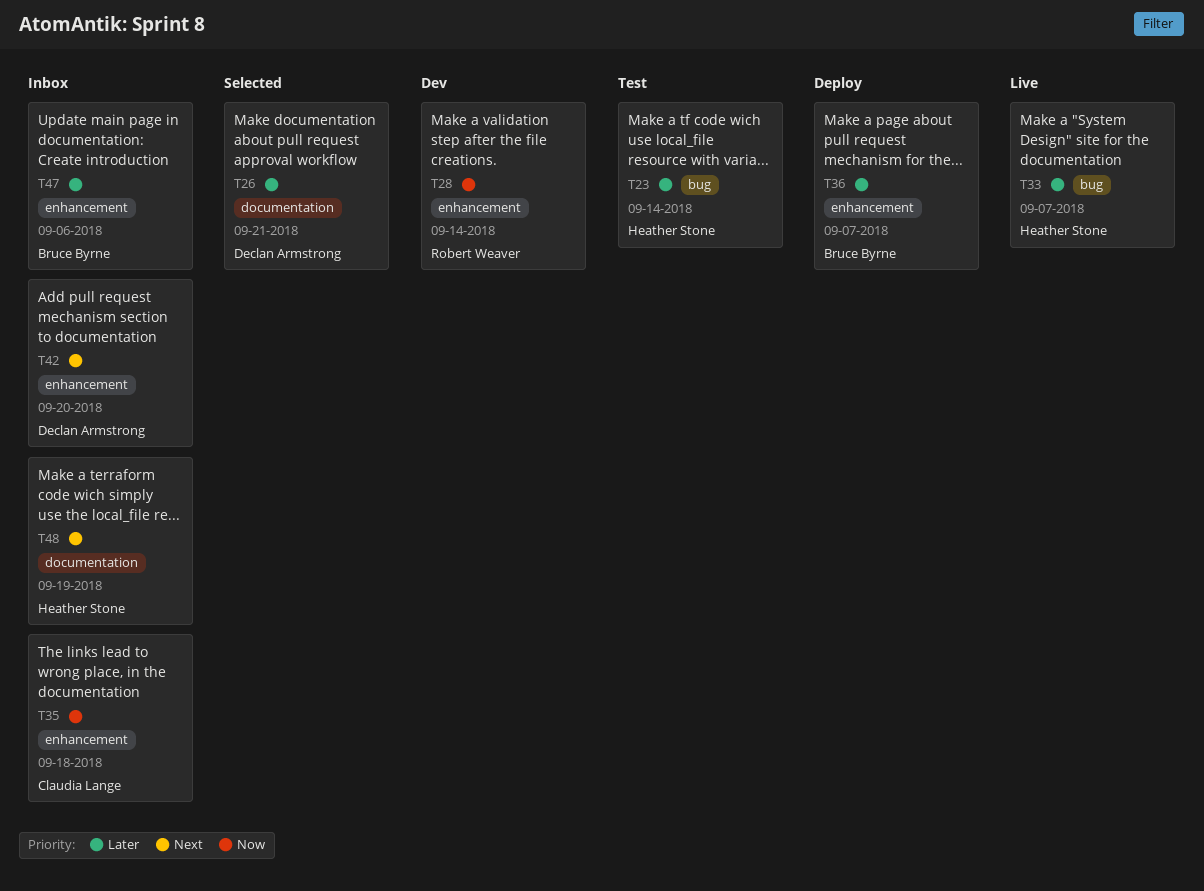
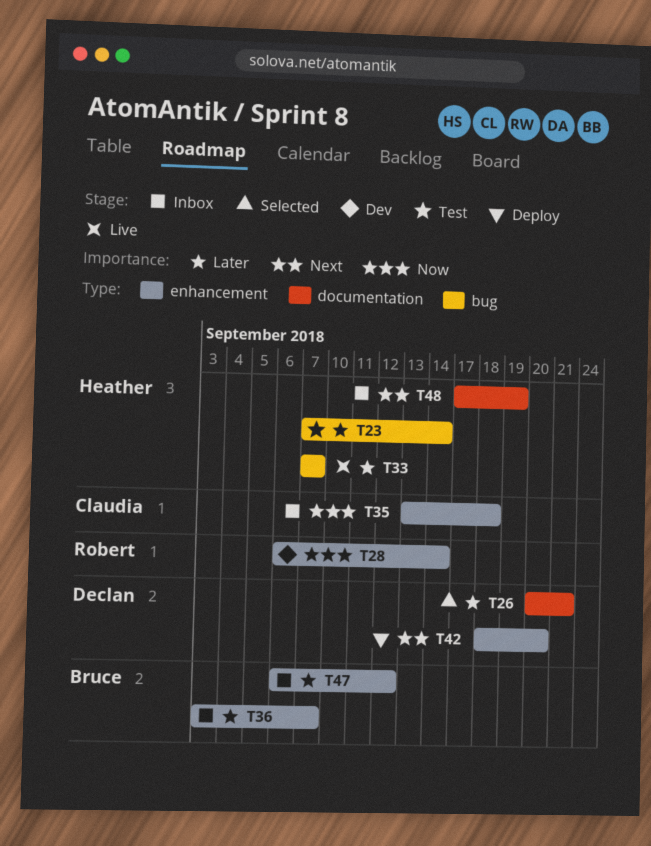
T36, status: Deploy -> Inbox
T42, status: Inbox -> Deploy
T47, due: Sep 6 -> Sep 12

